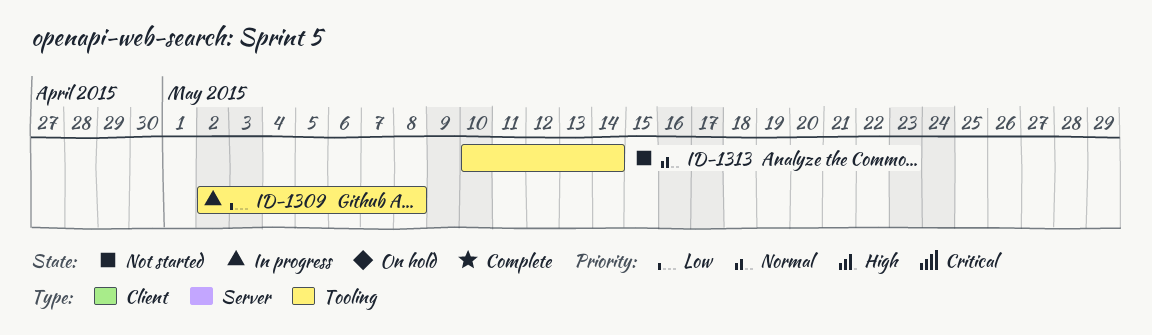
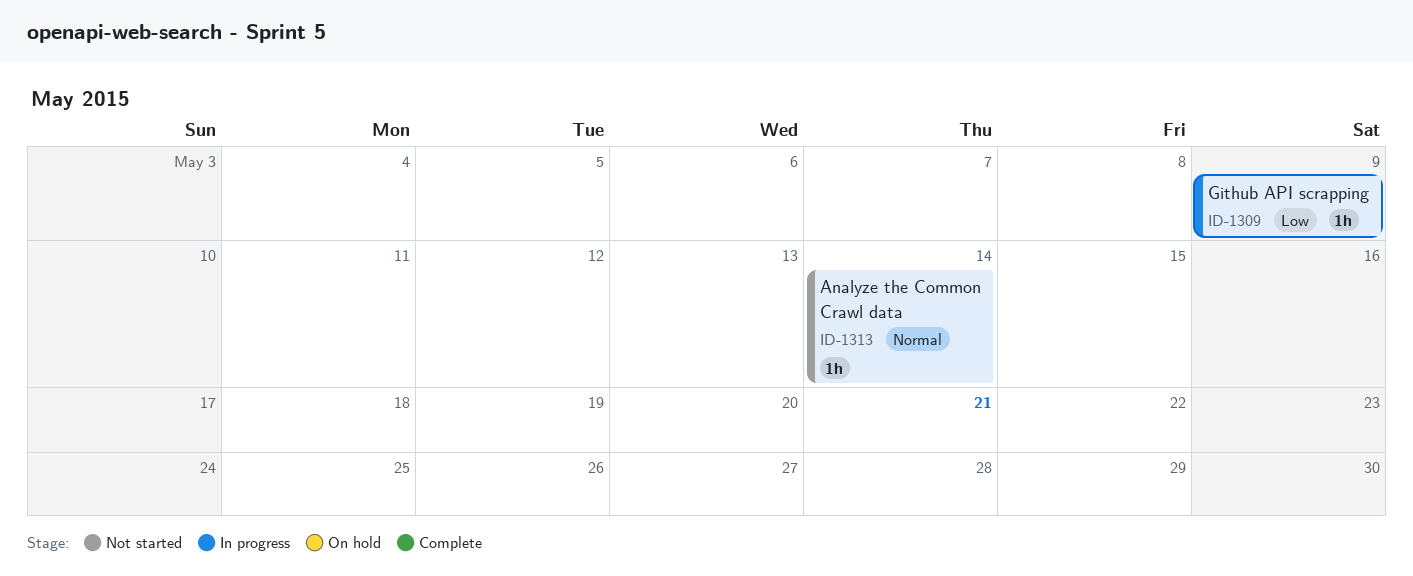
ID-1309, due: May 8 -> May 9

